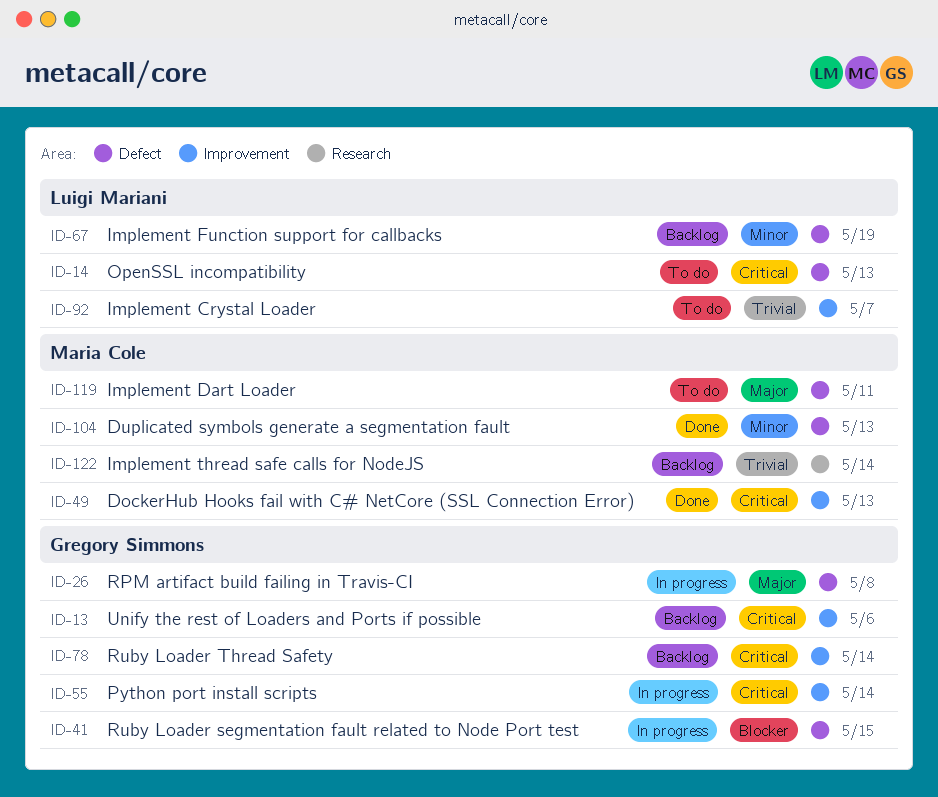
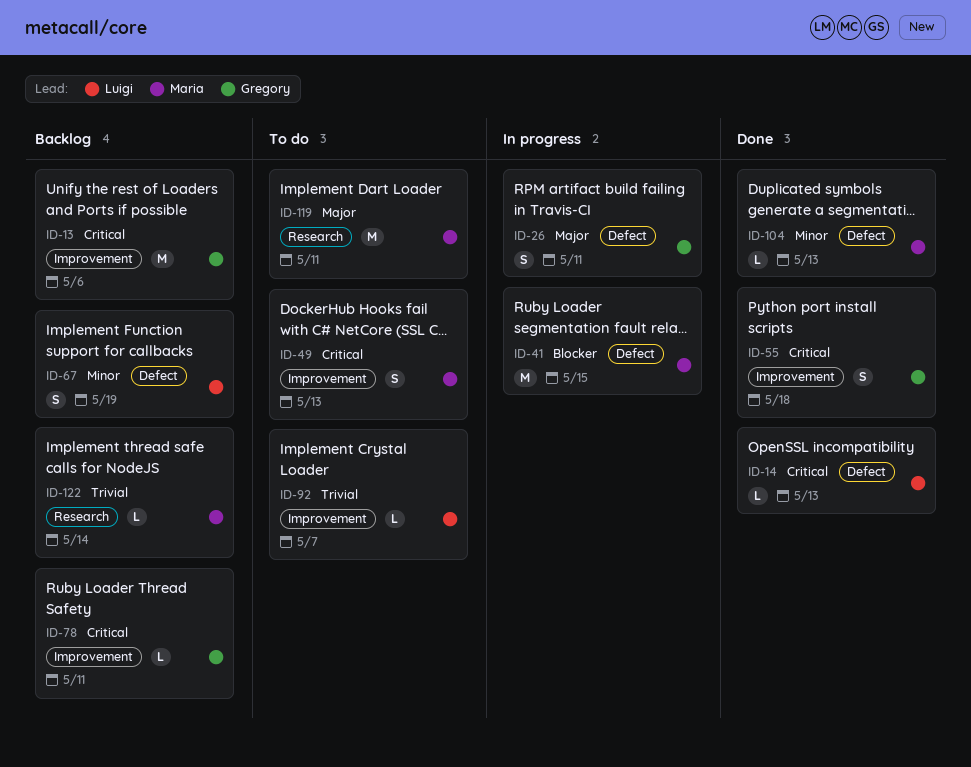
ID-14, status: To do -> Done
ID-26, due: May 8 -> May 11
ID-41, owner: Gregory Simmons -> Maria Cole
ID-49, status: Done -> To do
ID-55, status: In progress -> Done
ID-55, due: May 14 -> May 18
ID-78, due: May 14 -> May 11
ID-119, label: Defect -> Research

